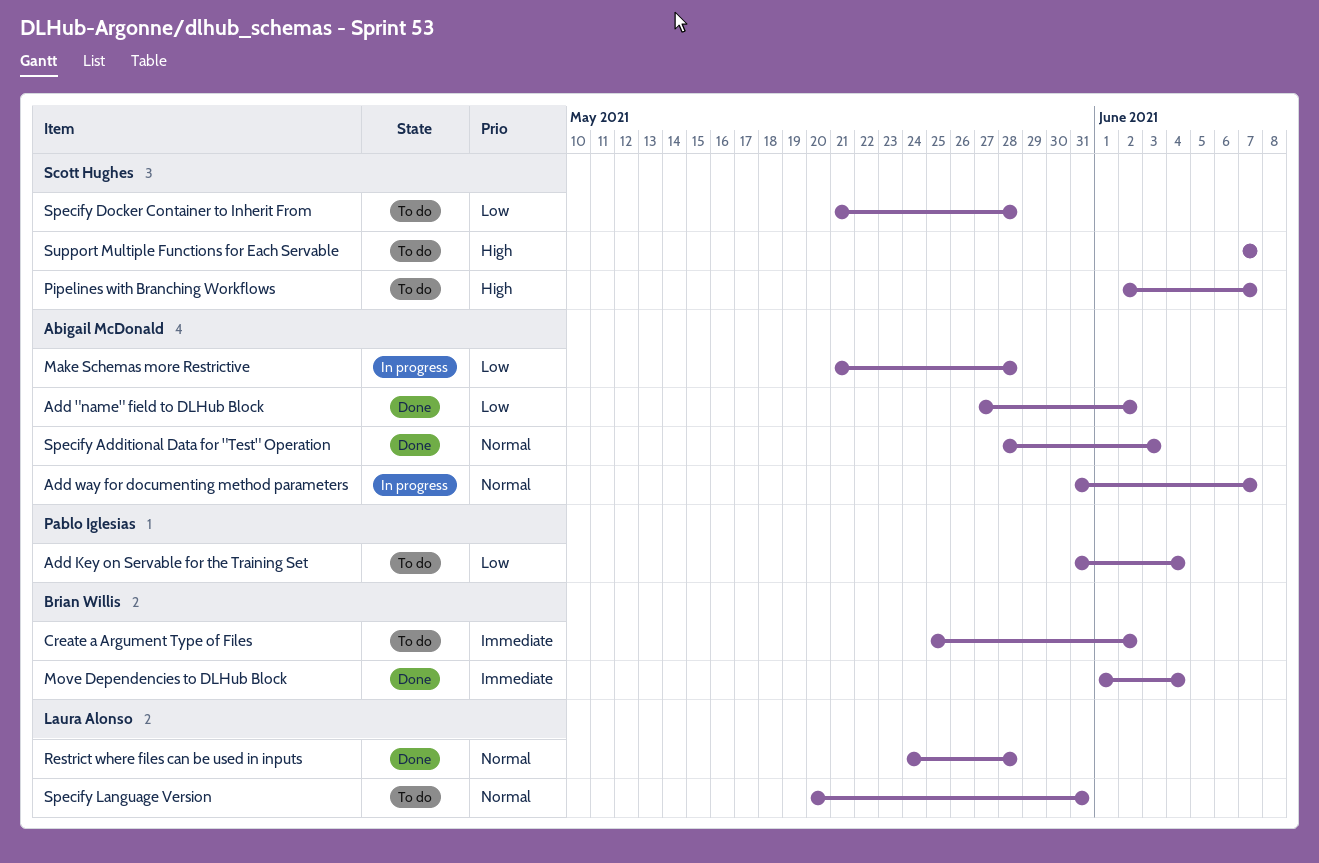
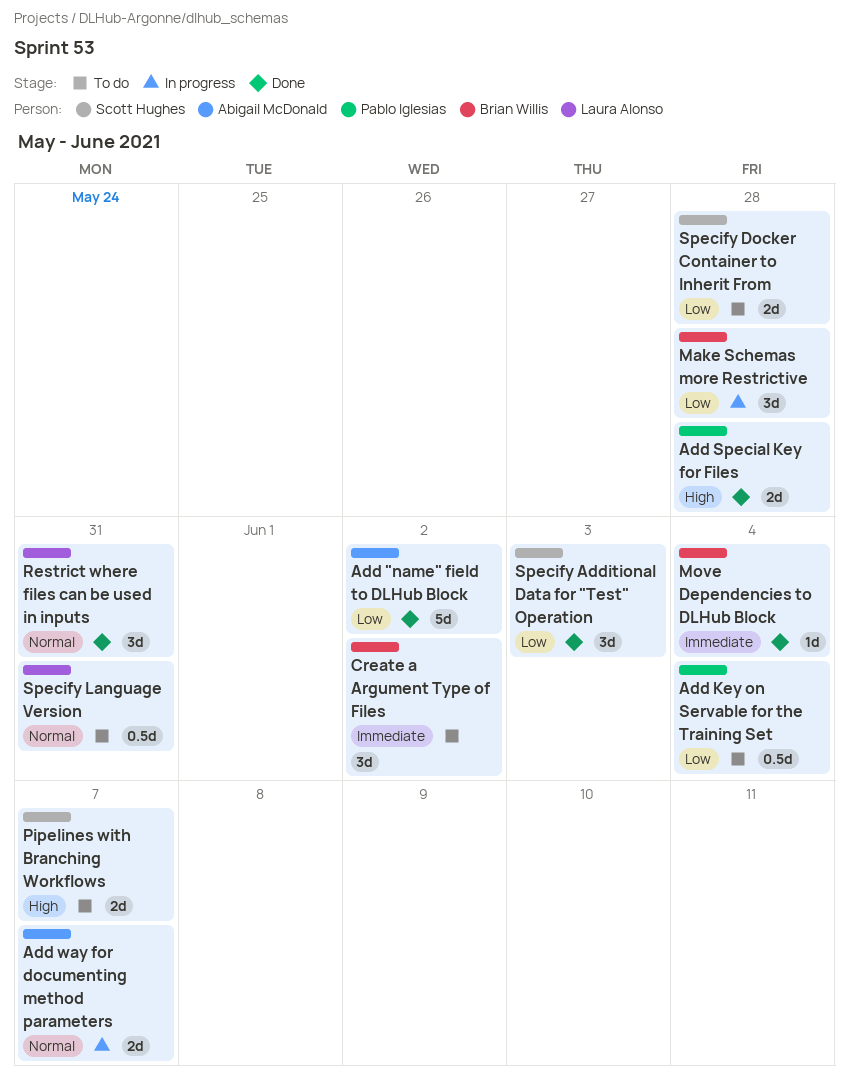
Add Special Key for Files: none -> present
Make Schemas more Restrictive, owner: Abigail McDonald -> Brian Willis
Restrict where files can be used in inputs, due: May 28 -> May 31
Specify Additional Data for "Test" Operation, owner: Abigail McDonald -> Scott Hughes
Specify Additional Data for "Test" Operation, priority: Normal -> Low
Support Multiple Functions for Each Servable: present -> none

